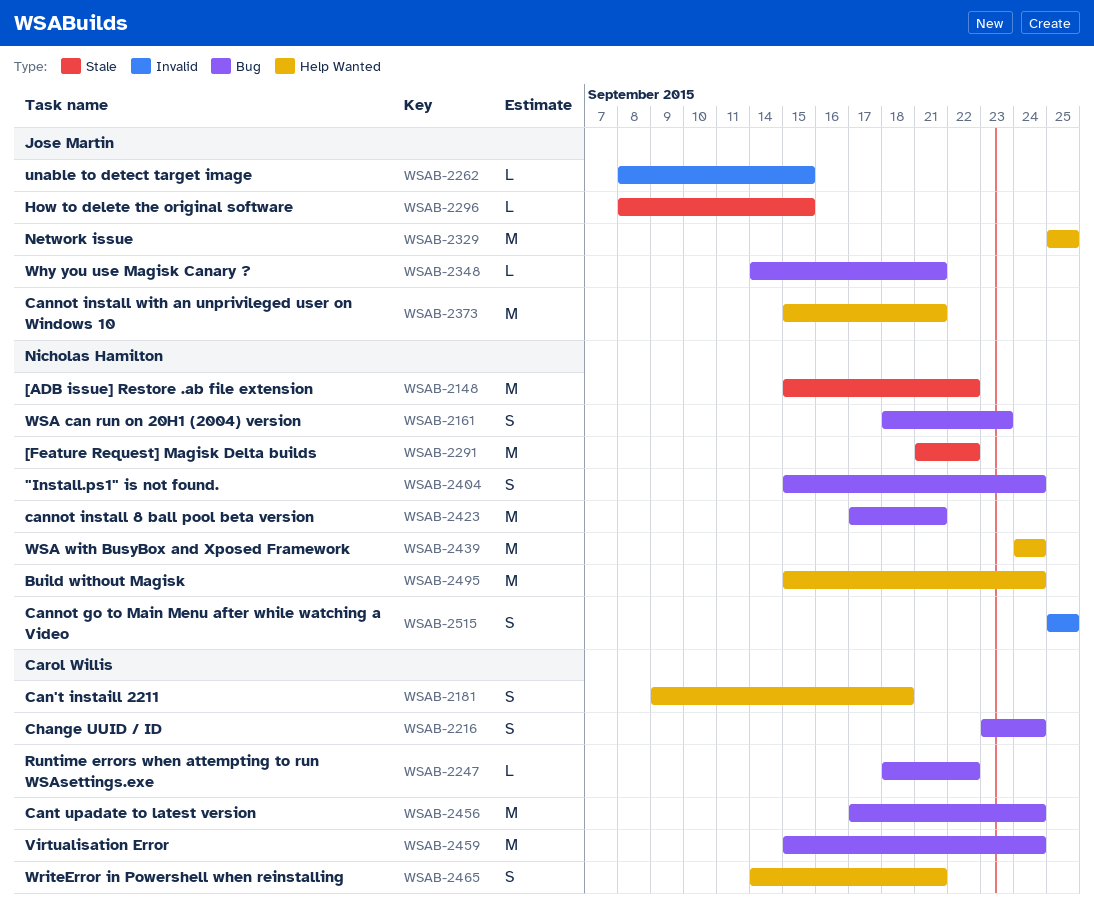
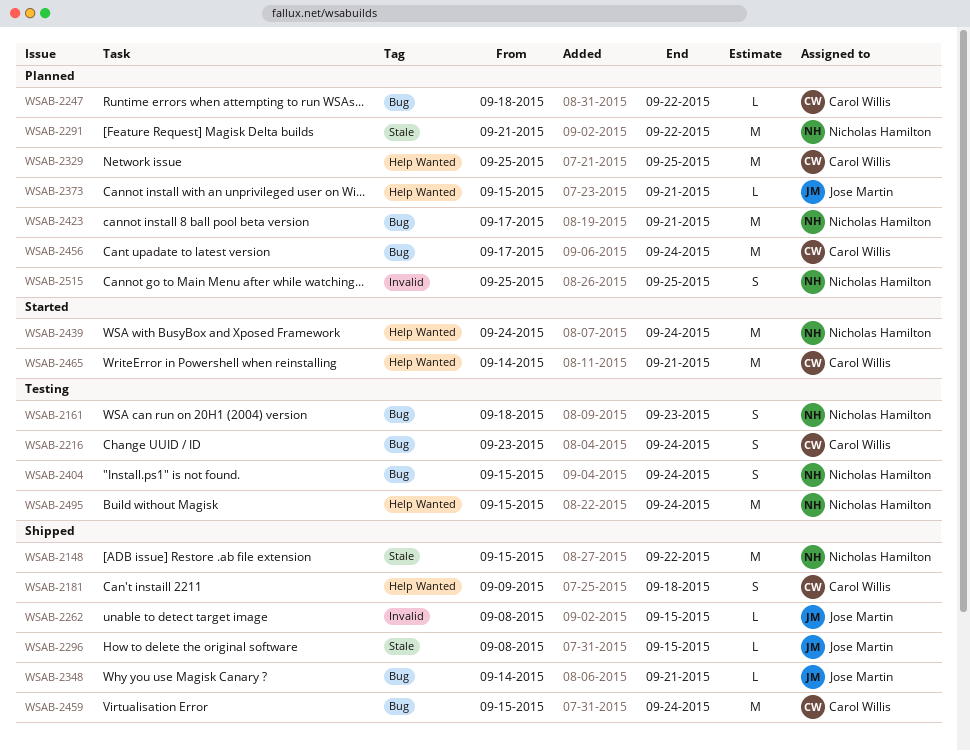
WSAB-2329, owner: Jose Martin -> Carol Willis
WSAB-2373, estimate: M -> L
WSAB-2465, estimate: S -> M

